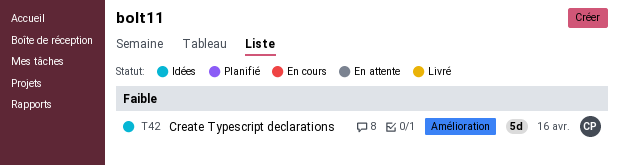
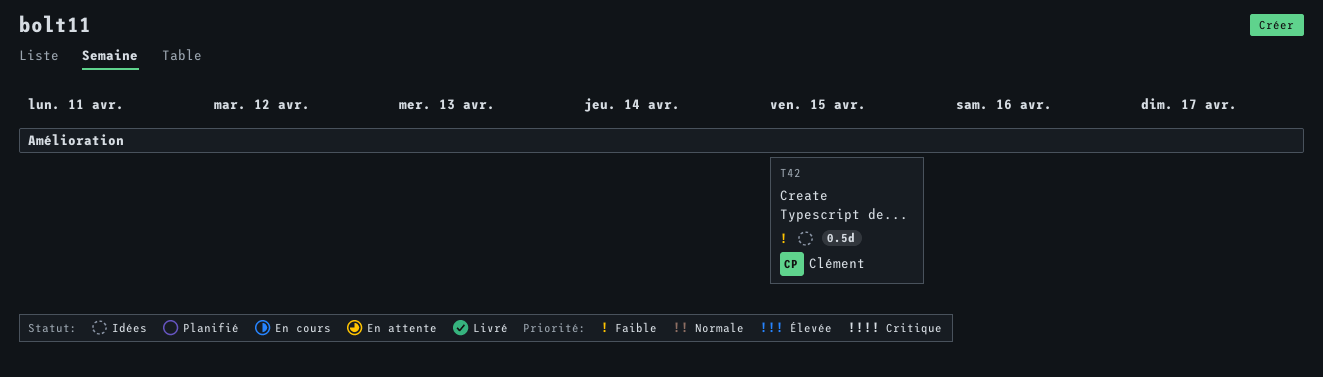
T42, estimate: 5d -> 0.5d
T42, due: Apr 16 -> Apr 15

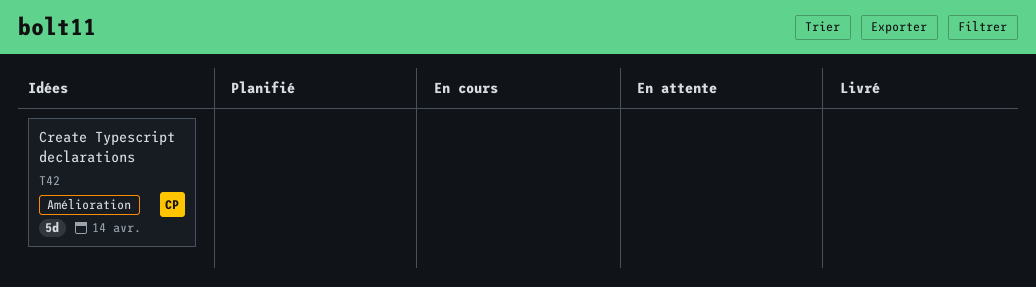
T42, estimate: 0.5d -> 5d
T42, due: Apr 15 -> Apr 14

